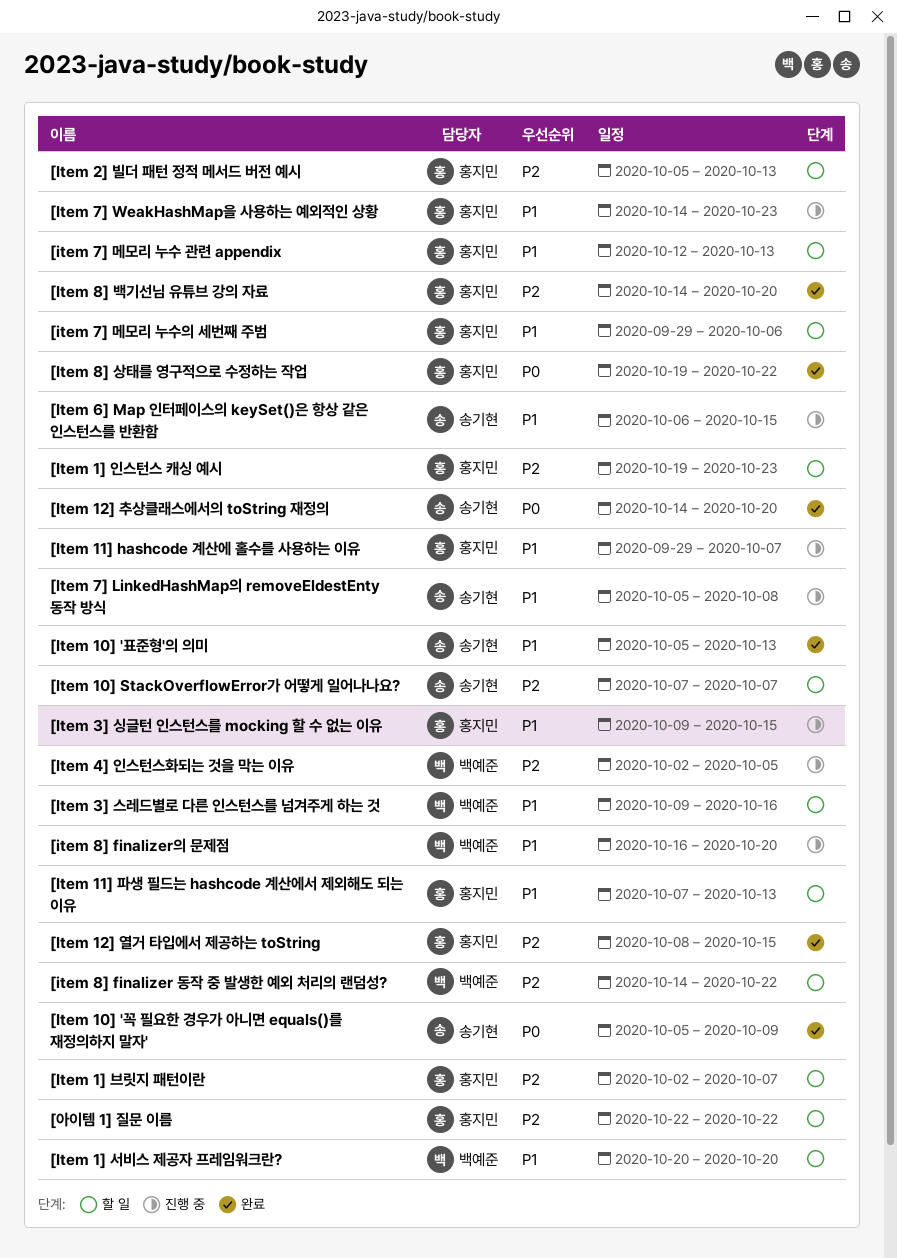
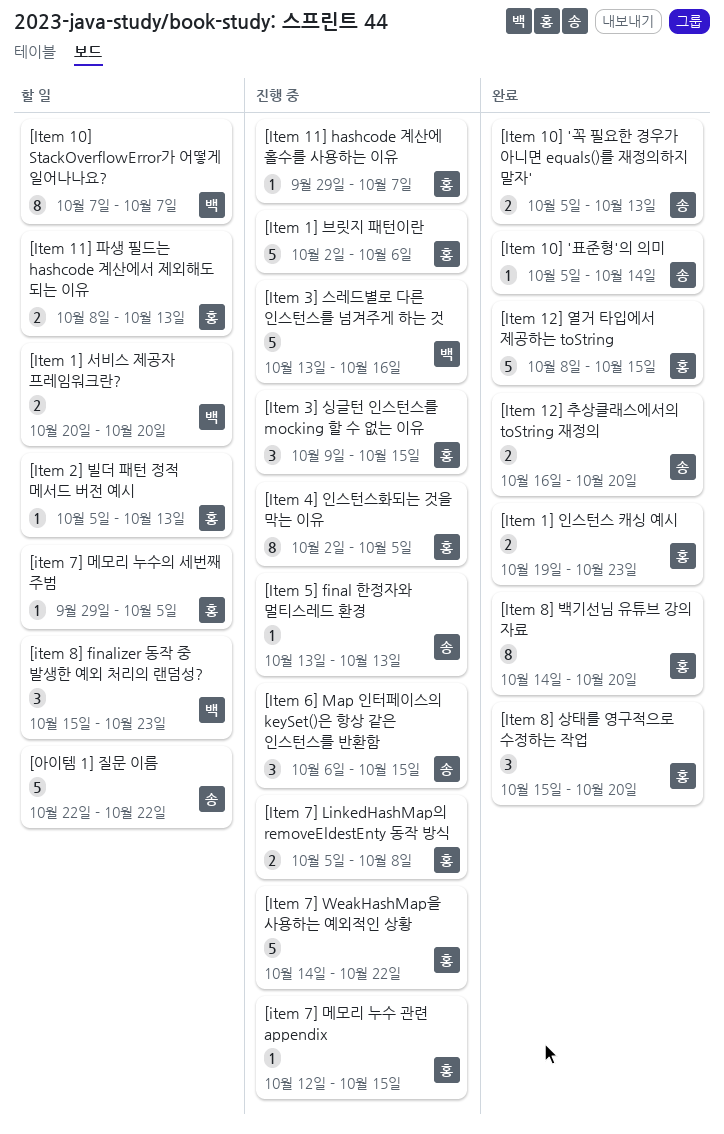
[Item 10] '꼭 필요한 경우가 아니면 equals()를 재정의하지 말자', due: Oct 9 -> Oct 13
[Item 10] '표준형'의 의미, due: Oct 13 -> Oct 14
[Item 10] StackOverflowError가 어떻게 일어나나요?, owner: 송기현 -> 백예준
[Item 11] 파생 필드는 hashcode 계산에서 제외해도 되는 이유, start: Oct 7 -> Oct 8
[Item 12] 추상클래스에서의 toString 재정의, start: Oct 14 -> Oct 16
[Item 1] 브릿지 패턴이란, status: 할 일 -> 진행 중
[Item 1] 브릿지 패턴이란, due: Oct 7 -> Oct 6
[Item 1] 인스턴스 캐싱 예시, status: 할 일 -> 완료
[Item 3] 스레드별로 다른 인스턴스를 넘겨주게 하는 것, status: 할 일 -> 진행 중
[Item 3] 스레드별로 다른 인스턴스를 넘겨주게 하는 것, start: Oct 9 -> Oct 13
[Item 4] 인스턴스화되는 것을 막는 이유, owner: 백예준 -> 홍지민
[Item 5] final 한정자와 멀티스레드 환경: none -> present
[Item 7] LinkedHashMap의 removeEldestEnty 동작 방식, owner: 송기현 -> 홍지민
[Item 7] WeakHashMap을 사용하는 예외적인 상황, due: Oct 23 -> Oct 22
[item 7] 메모리 누수 관련 appendix, status: 할 일 -> 진행 중
[item 7] 메모리 누수 관련 appendix, due: Oct 13 -> Oct 15
[item 7] 메모리 누수의 세번째 주범, due: Oct 6 -> Oct 5
[item 8] finalizer 동작 중 발생한 예외 처리의 랜덤성?, start: Oct 14 -> Oct 15
[item 8] finalizer 동작 중 발생한 예외 처리의 랜덤성?, due: Oct 22 -> Oct 23
[item 8] finalizer의 문제점: present -> none
[Item 8] 상태를 영구적으로 수정하는 작업, start: Oct 19 -> Oct 15
[Item 8] 상태를 영구적으로 수정하는 작업, due: Oct 22 -> Oct 20
[아이템 1] 질문 이름, owner: 홍지민 -> 송기현

